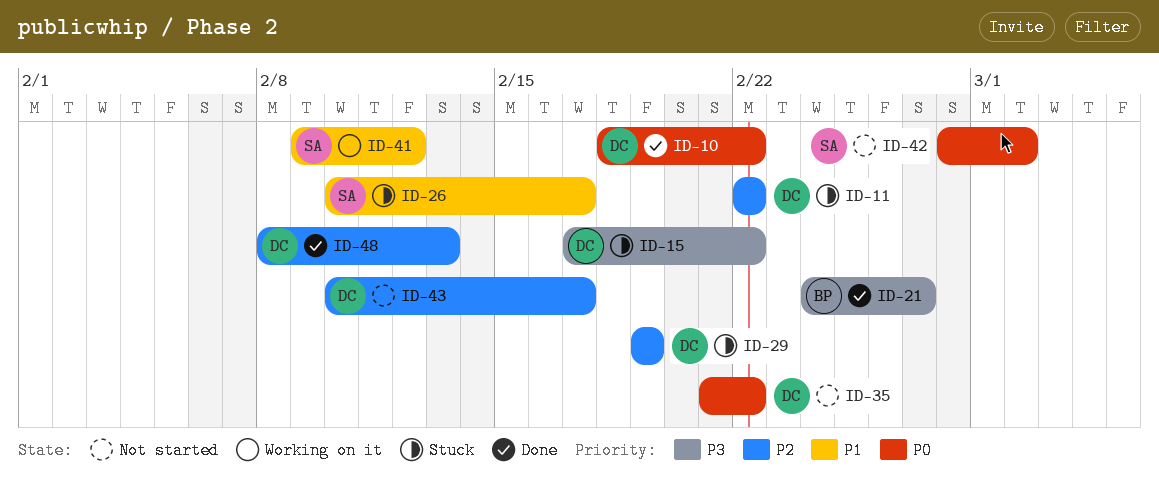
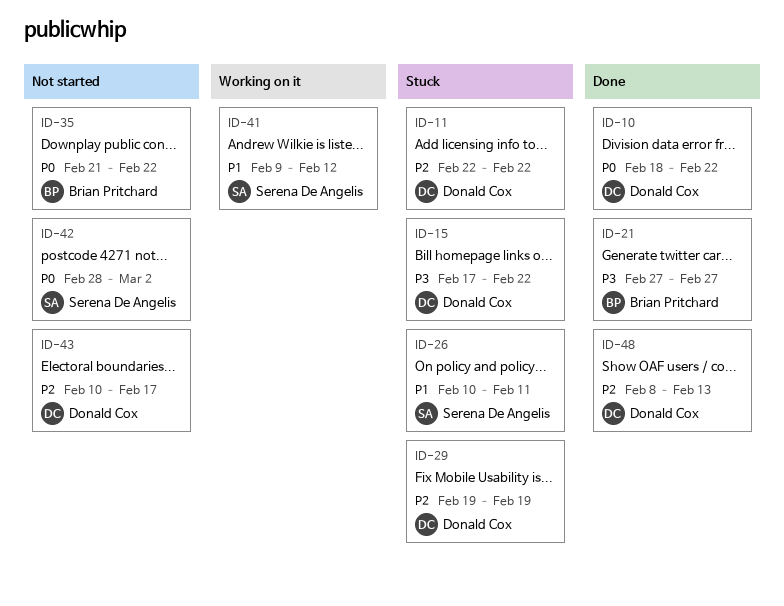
ID-21, start: Feb 24 -> Feb 27
ID-26, due: Feb 17 -> Feb 11
ID-35, owner: Donald Cox -> Brian Pritchard

